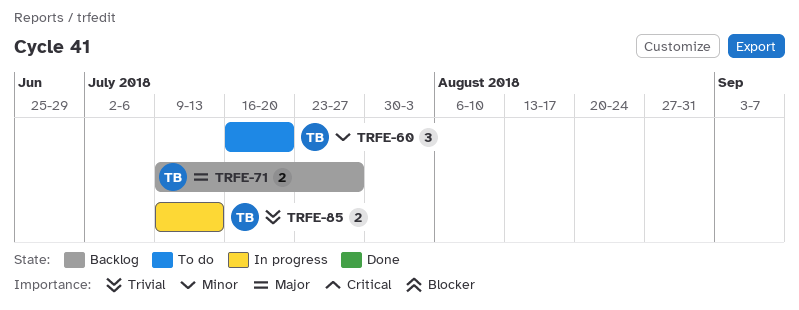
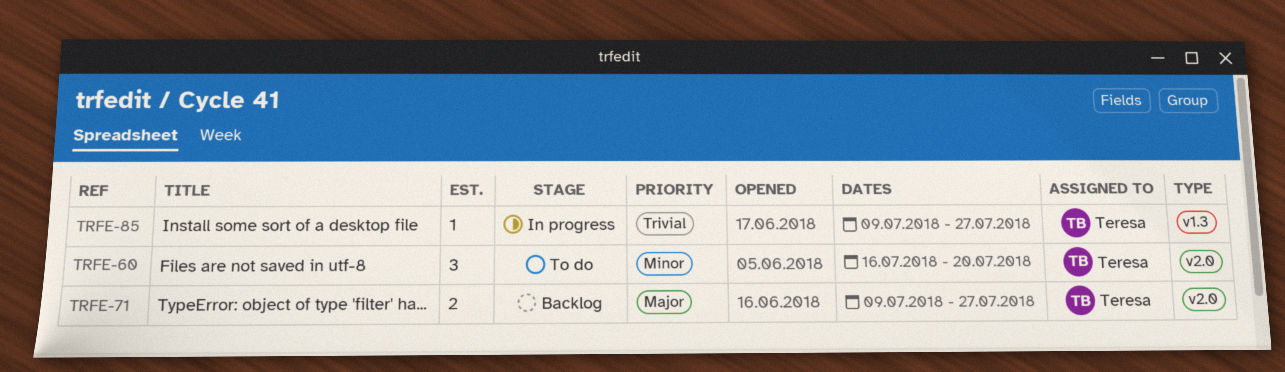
TRFE-85, estimate: 2 -> 1
TRFE-85, due: Jul 13 -> Jul 27

